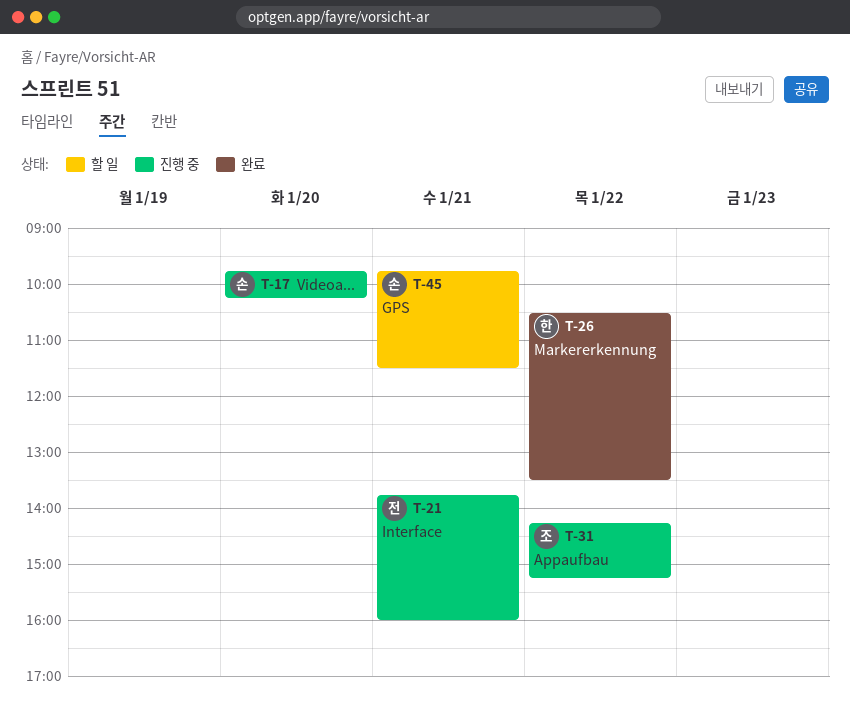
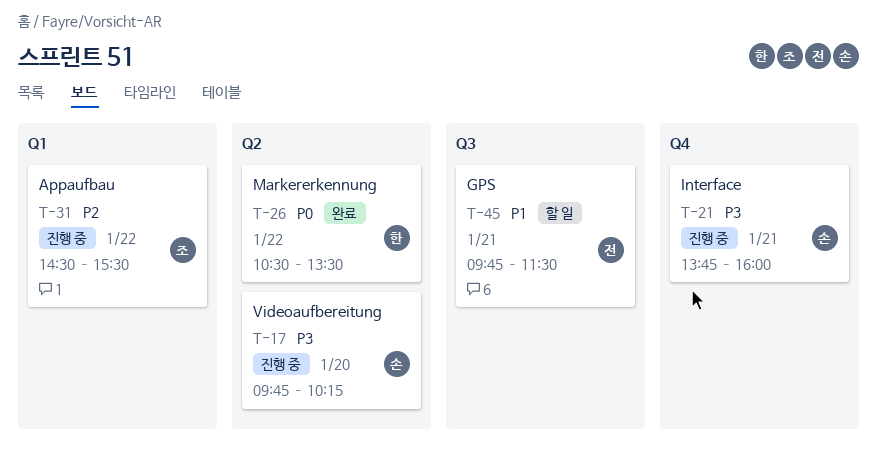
T-21, owner: 전 -> 손
T-31, begins: 14:15 -> 14:30
T-31, ends: 15:15 -> 15:30
T-45, owner: 손 -> 전

